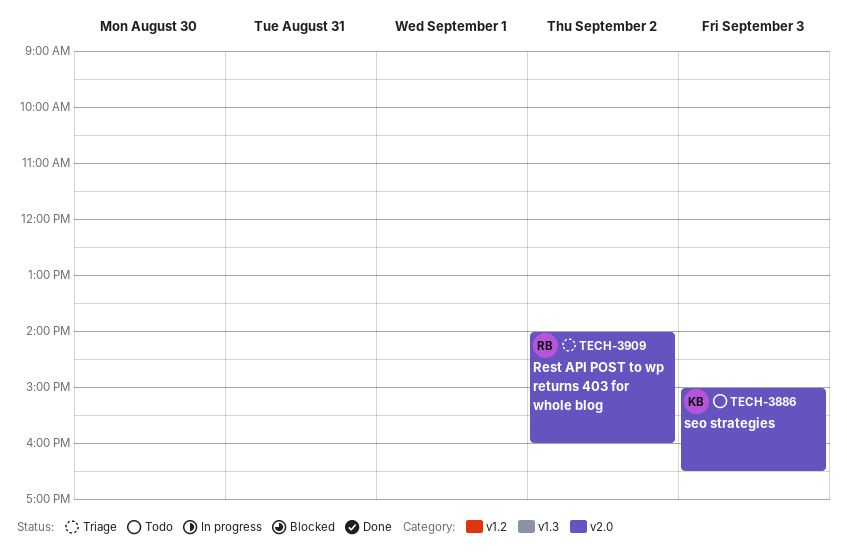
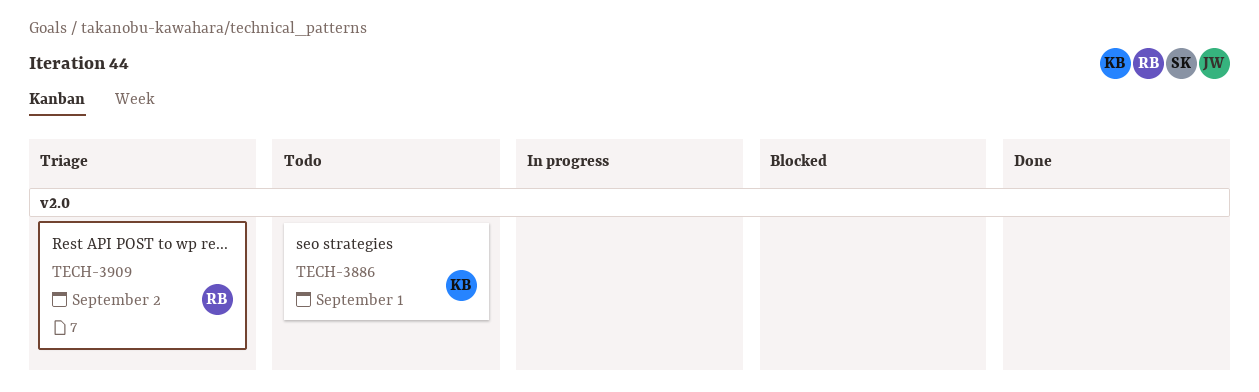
TECH-3886, day: Sep 3 -> Sep 1

